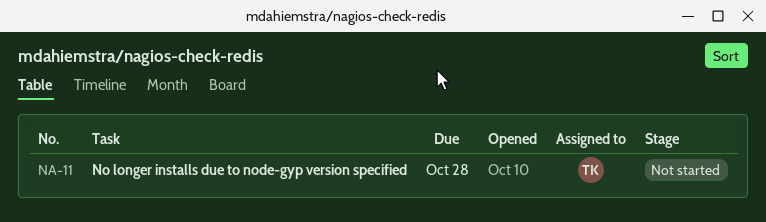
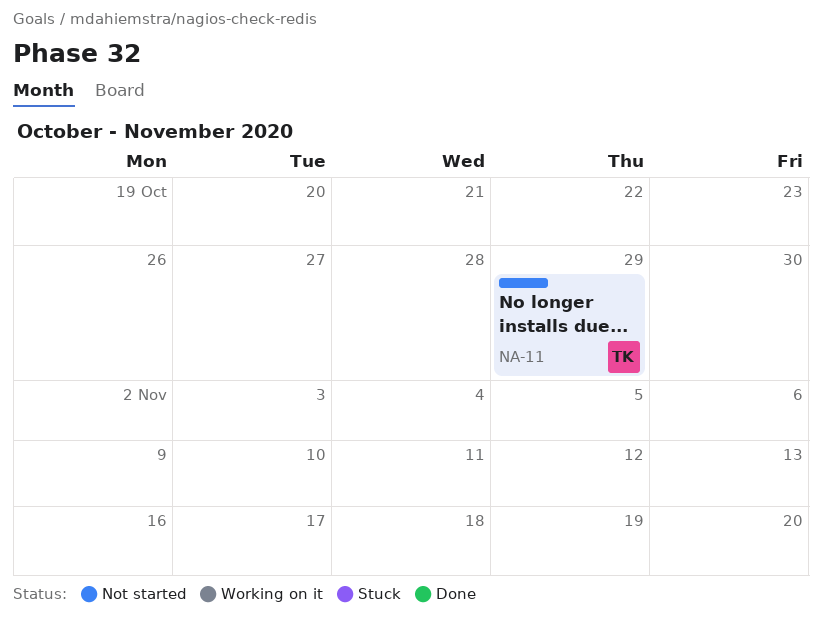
NA-11, due: Oct 28 -> Oct 29

